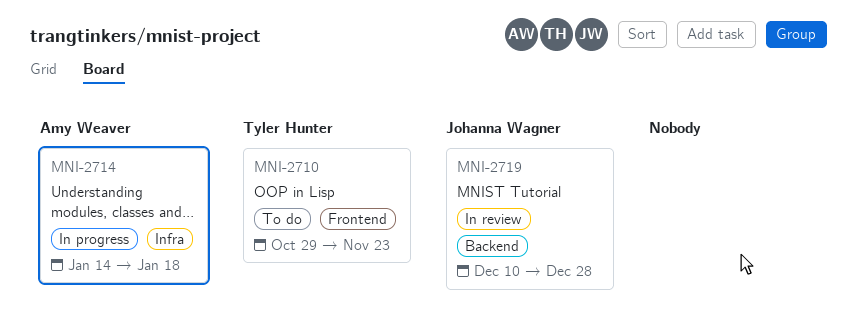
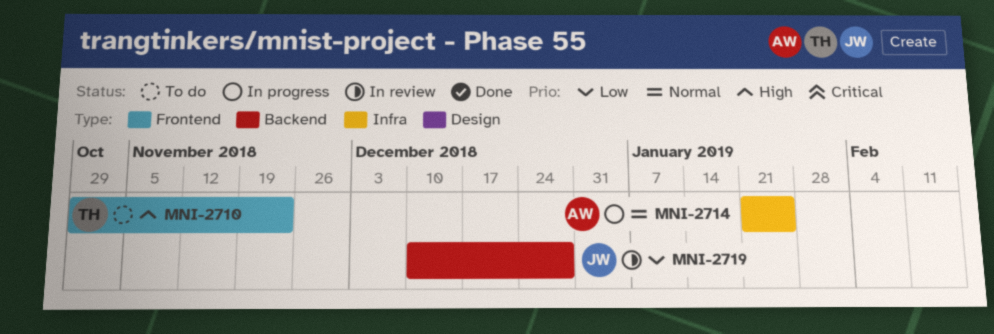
MNI-2714, start: Jan 14 -> Jan 21
MNI-2714, due: Jan 18 -> Jan 25

